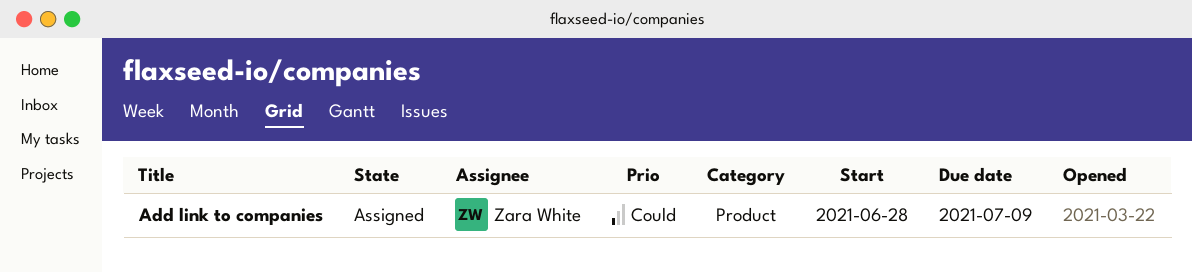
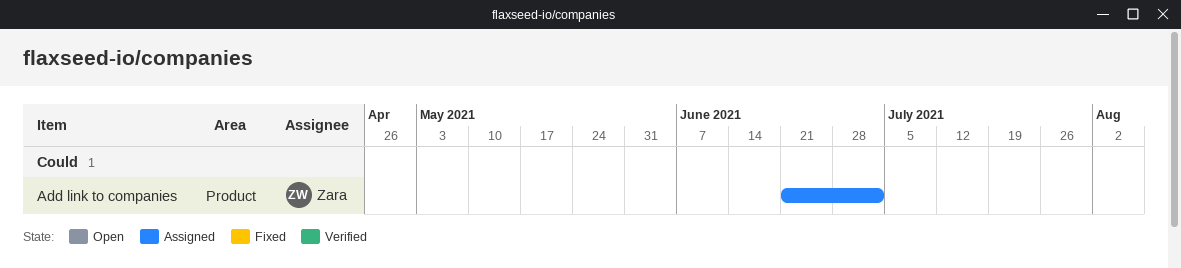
Add link to companies, start: Jun 28 -> Jun 21
Add link to companies, due: Jul 9 -> Jul 2

